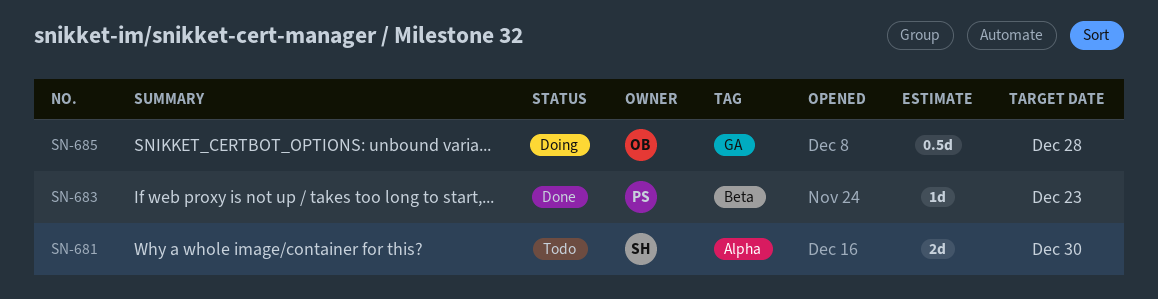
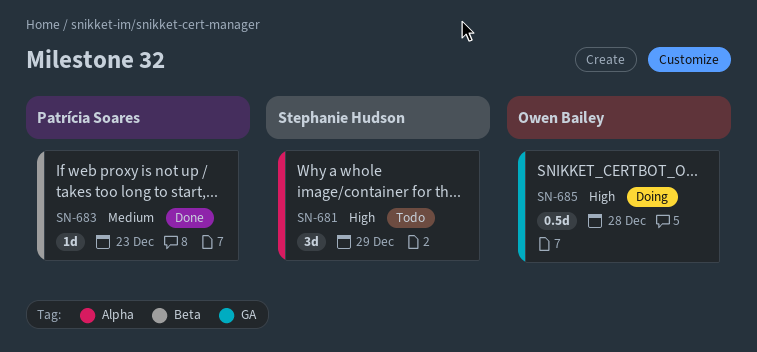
SN-681, estimate: 2d -> 3d
SN-681, due: Dec 30 -> Dec 29

